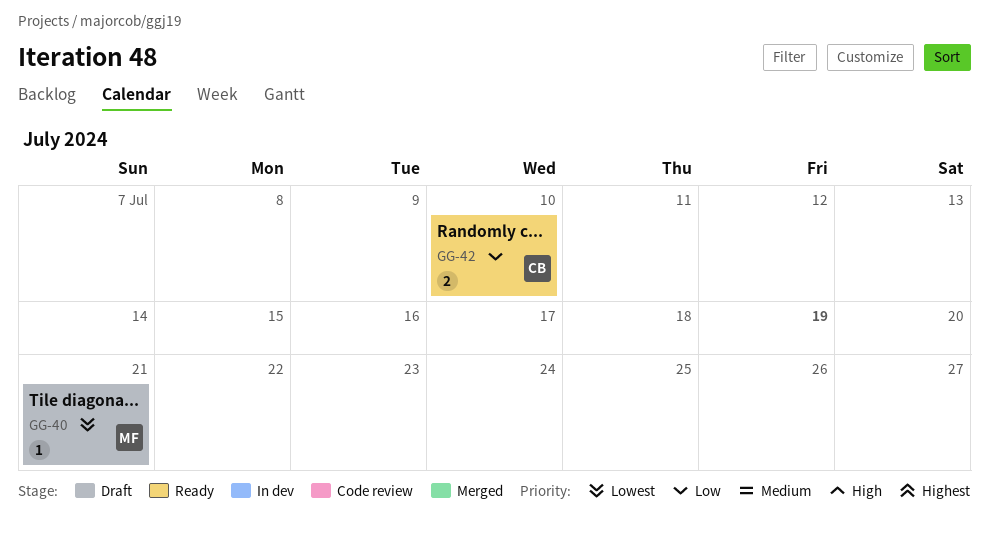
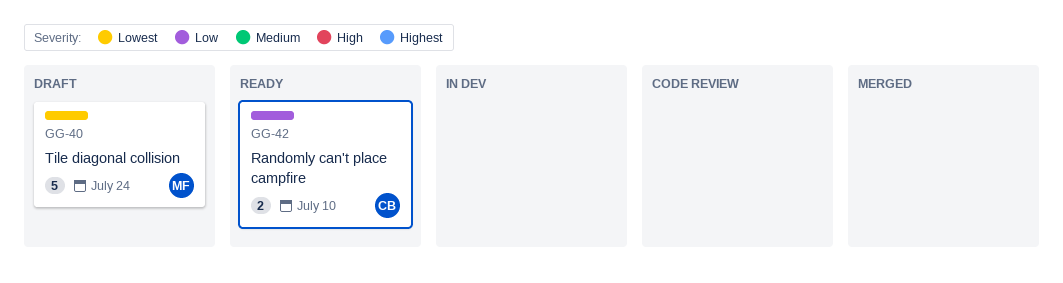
GG-40, estimate: 1 -> 5
GG-40, due: Jul 21 -> Jul 24

